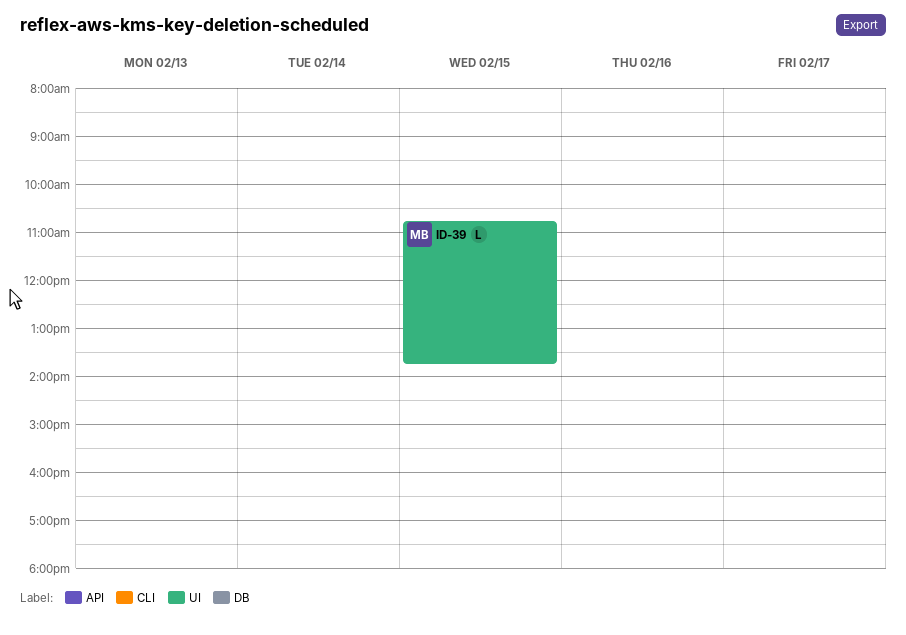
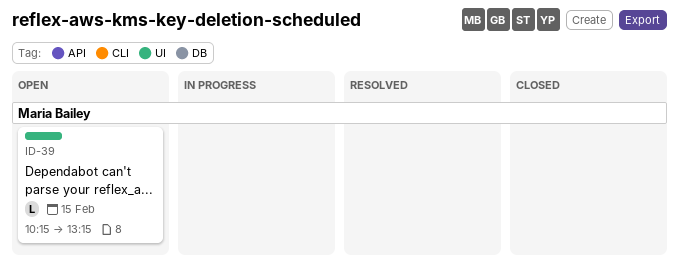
ID-39, begins: 10:45 -> 10:15
ID-39, ends: 13:45 -> 13:15

